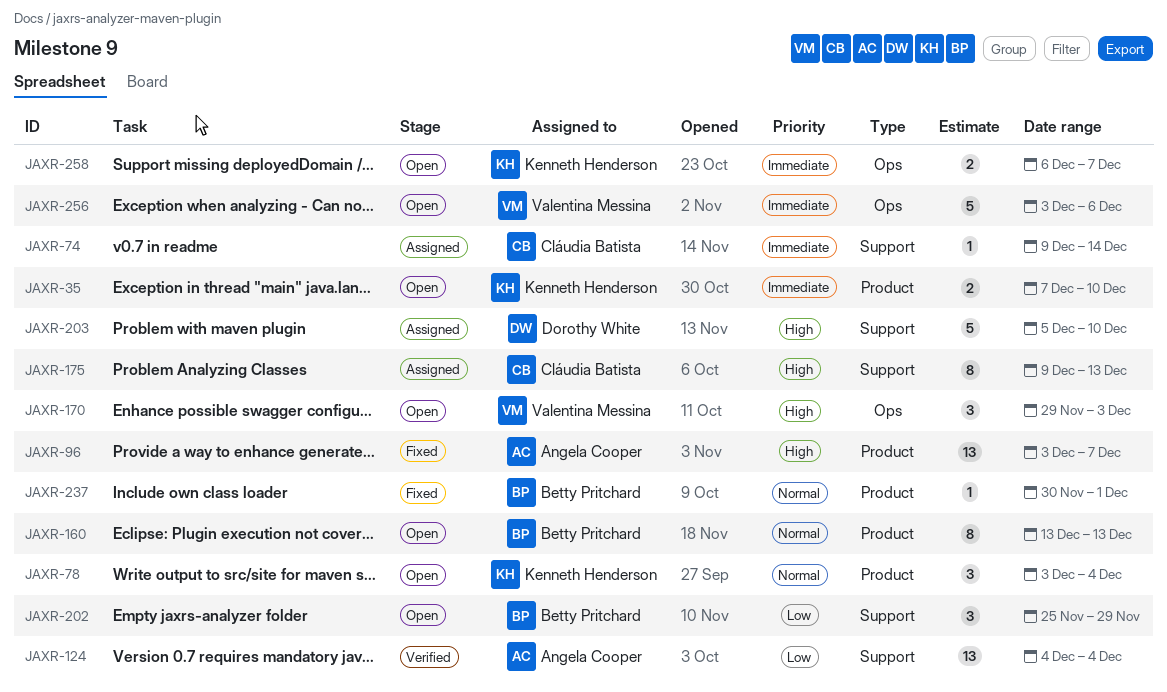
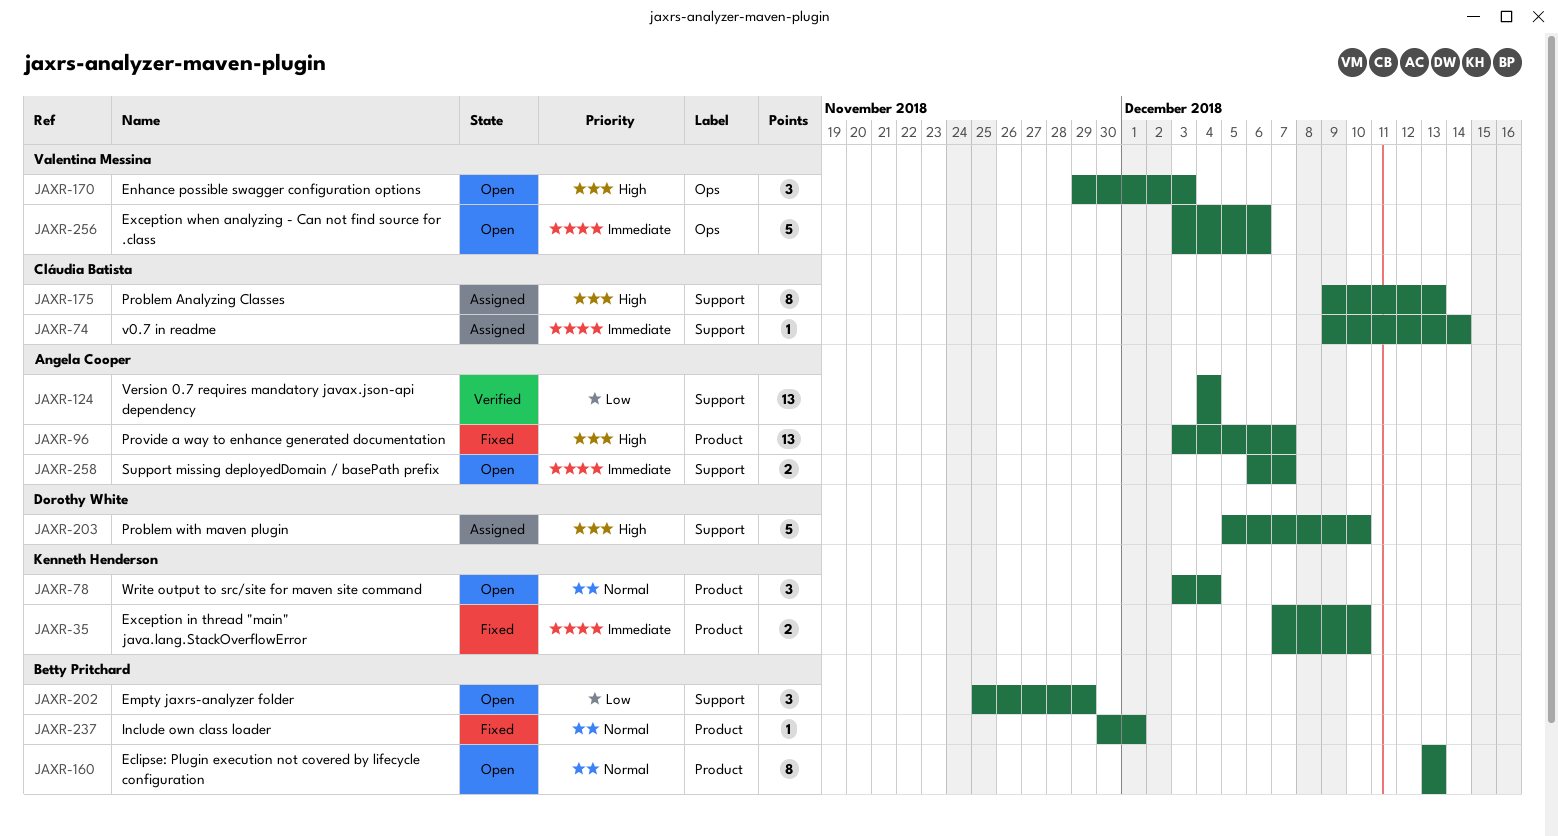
JAXR-35, status: Open -> Fixed
JAXR-258, owner: Kenneth Henderson -> Angela Cooper
JAXR-258, label: Ops -> Support

